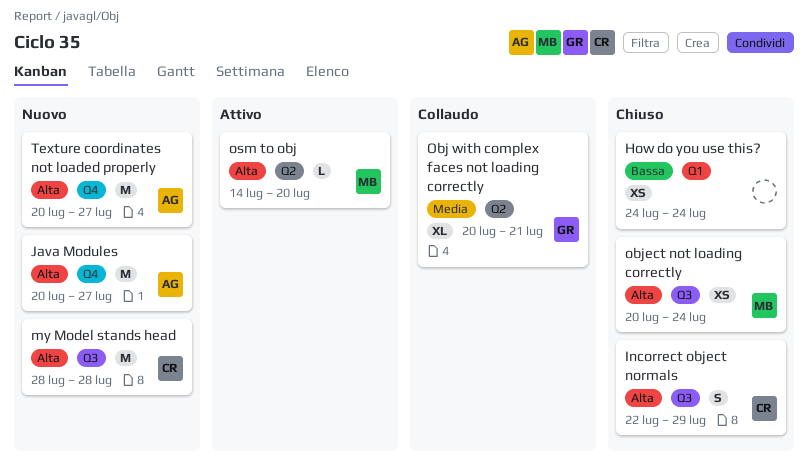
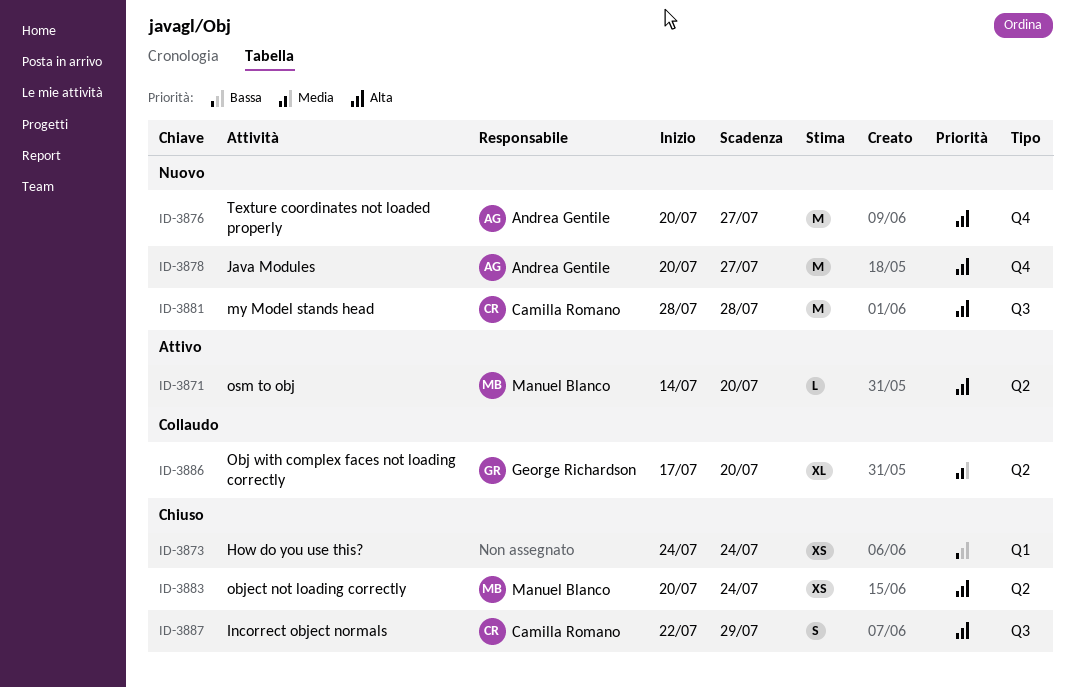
Obj with complex faces not loading correctly, start: Jul 20 -> Jul 17
Obj with complex faces not loading correctly, due: Jul 21 -> Jul 20
object not loading correctly, label: Q3 -> Q2

